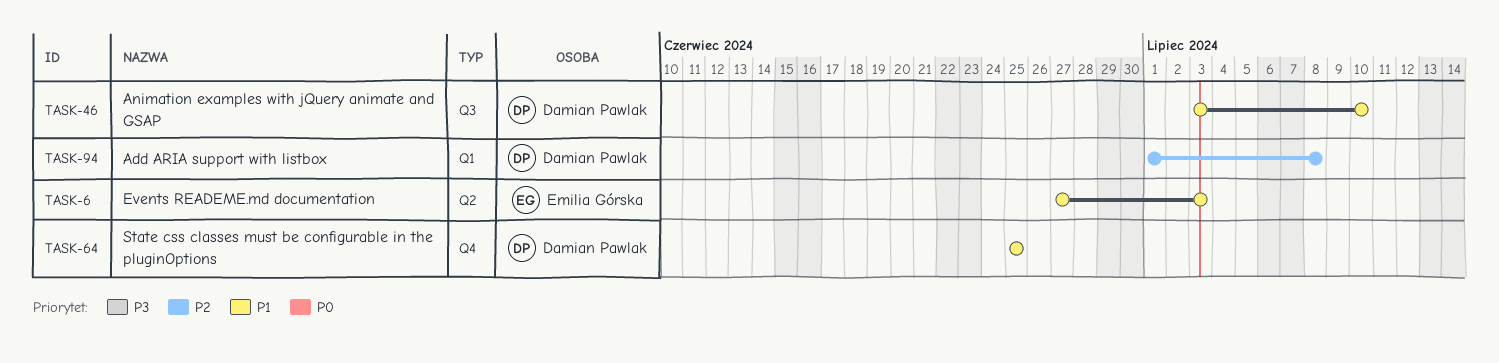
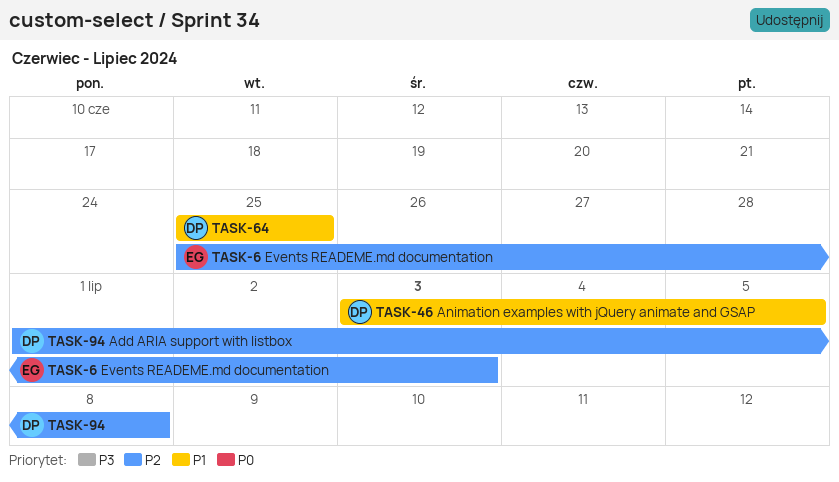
TASK-6, priority: P1 -> P2
TASK-6, start: Jun 27 -> Jun 25
TASK-46, due: Jul 10 -> Jul 5

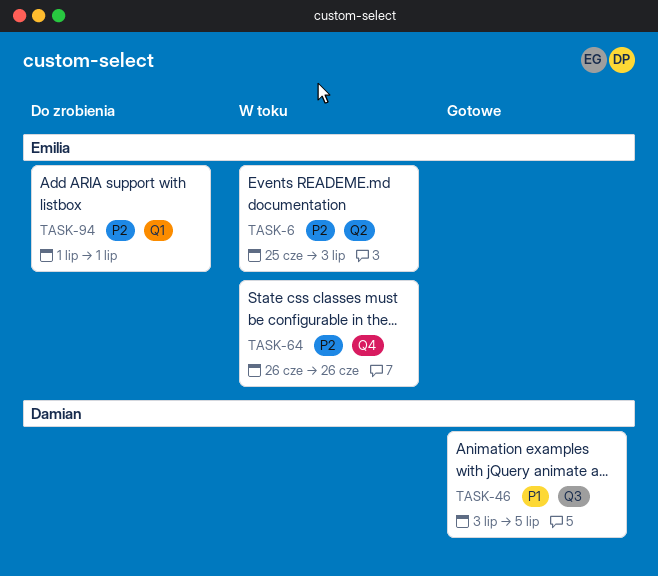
TASK-64, owner: Damian -> Emilia
TASK-64, priority: P1 -> P2
TASK-64, start: Jun 25 -> Jun 26
TASK-64, due: Jun 25 -> Jun 26
TASK-94, owner: Damian -> Emilia
TASK-94, due: Jul 8 -> Jul 1

